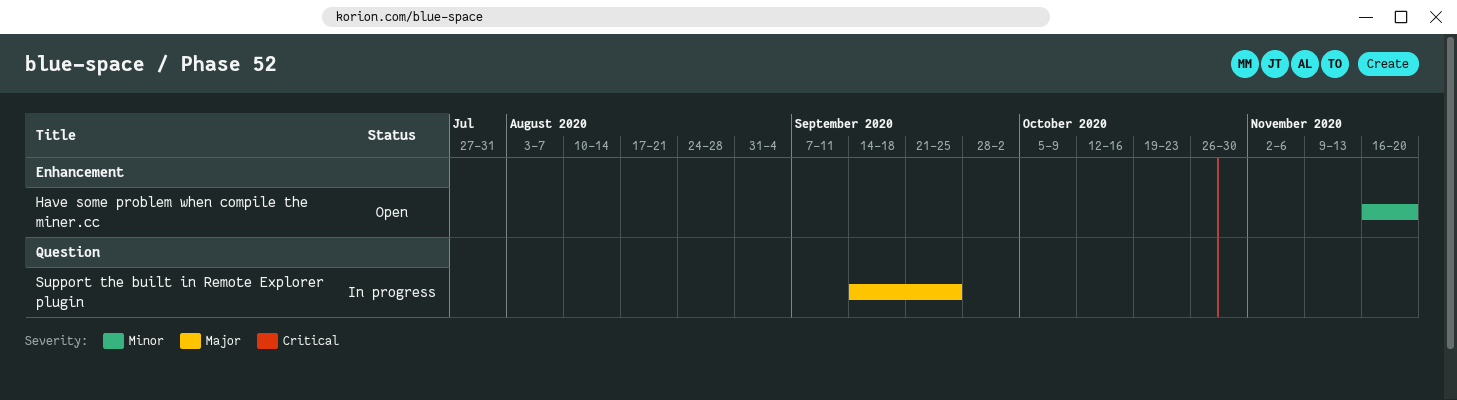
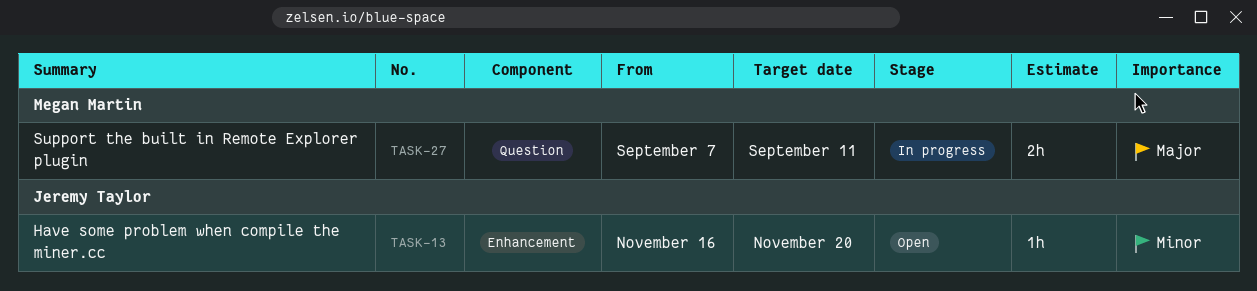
Support the built in Remote Explorer plugin, start: Sep 14 -> Sep 7
Support the built in Remote Explorer plugin, due: Sep 25 -> Sep 11

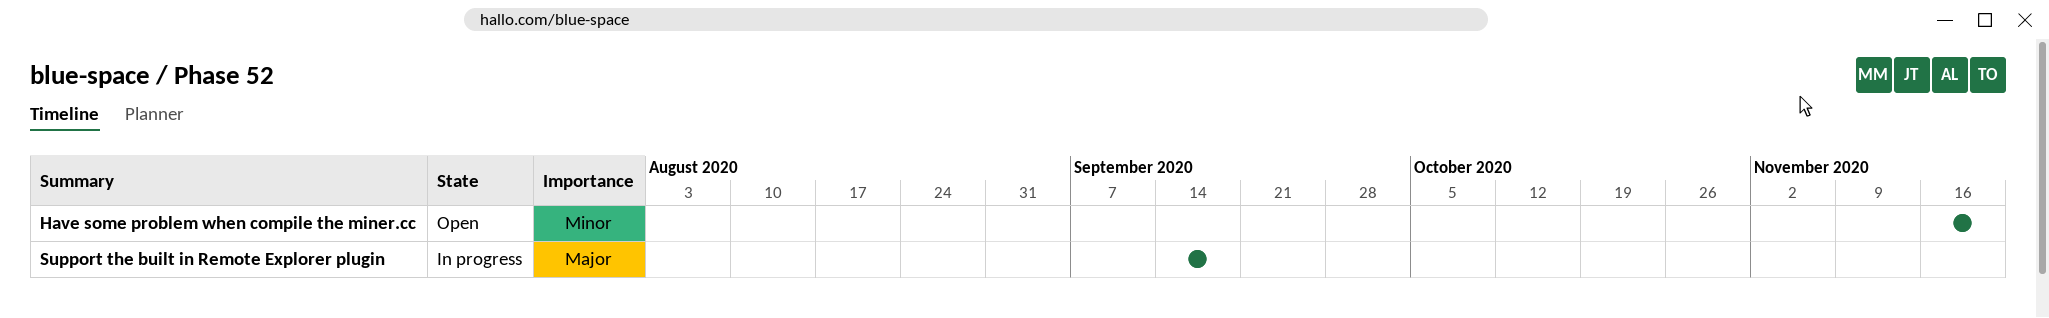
Support the built in Remote Explorer plugin, start: Sep 7 -> Sep 14
Support the built in Remote Explorer plugin, due: Sep 11 -> Sep 18

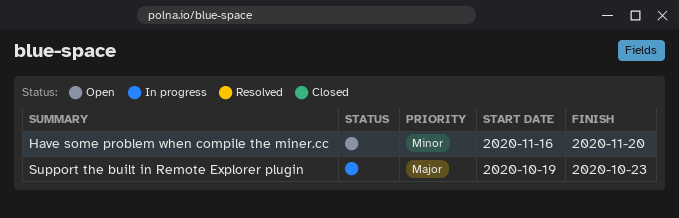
Support the built in Remote Explorer plugin, start: Sep 14 -> Oct 19
Support the built in Remote Explorer plugin, due: Sep 18 -> Oct 23

